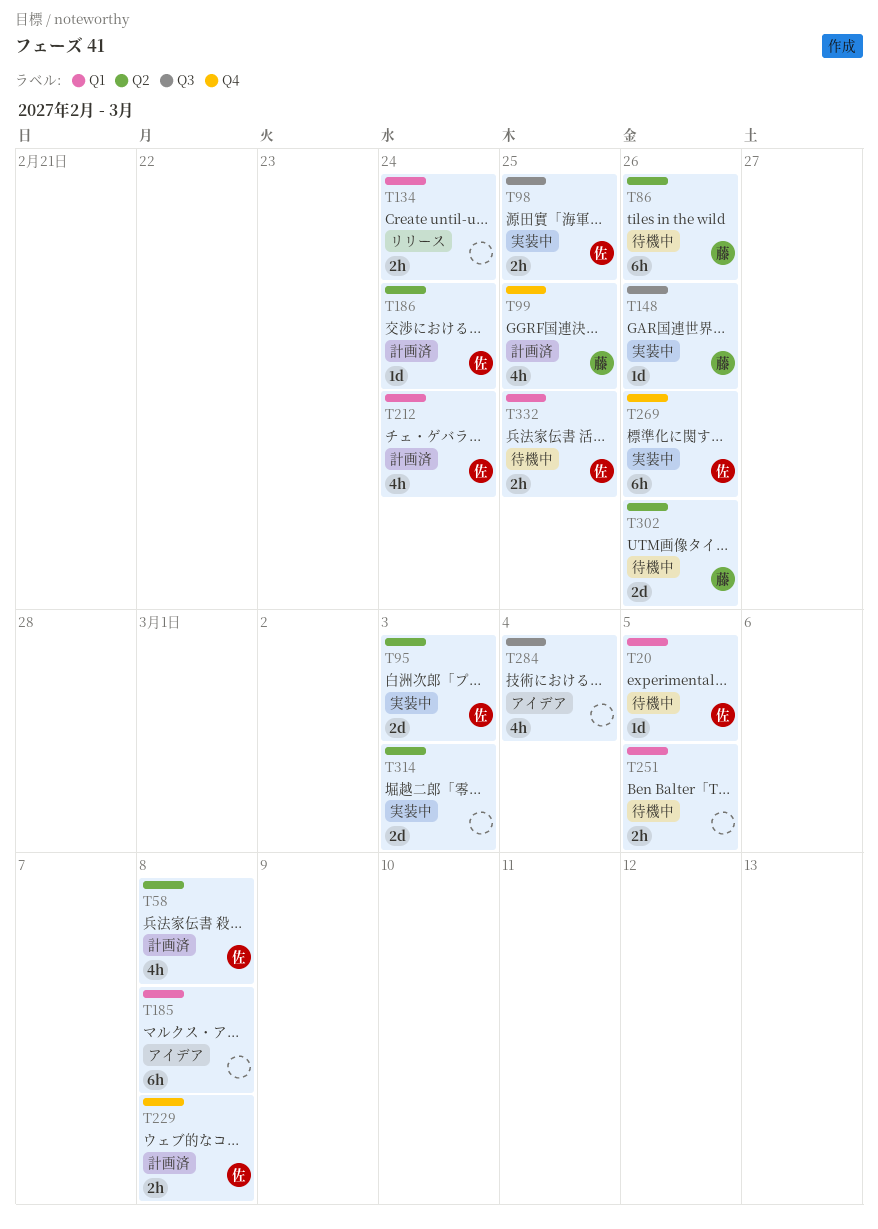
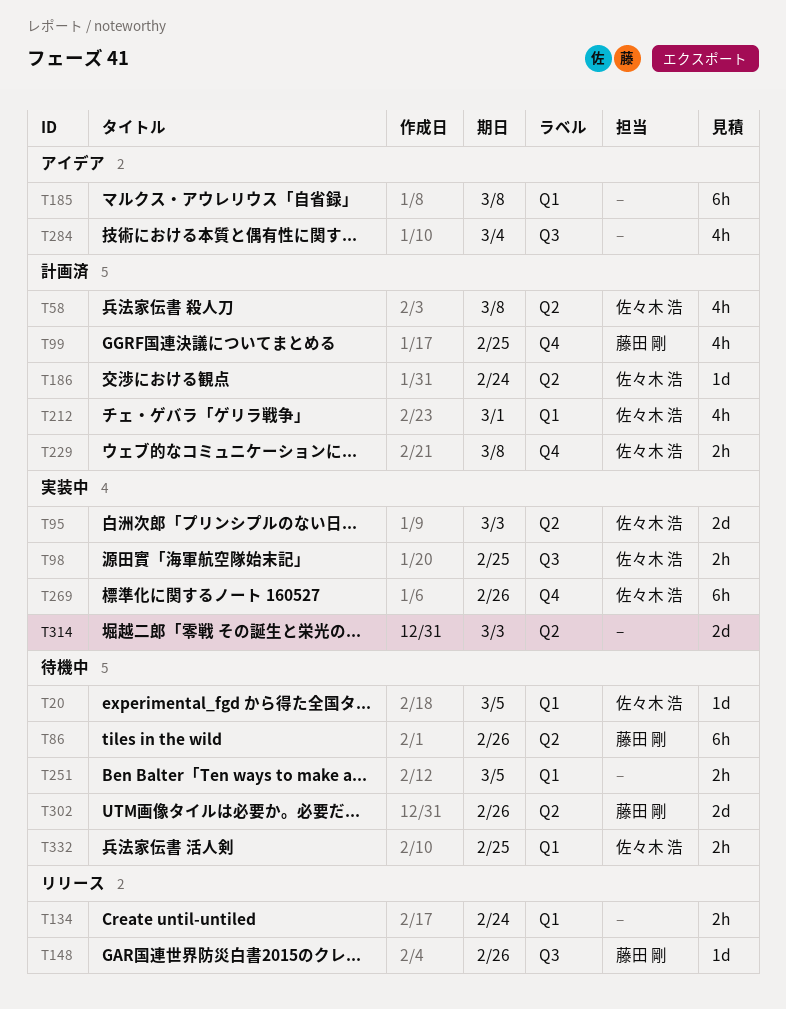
T148, status: 実装中 -> リリース
T212, due: Feb 24 -> Mar 1

